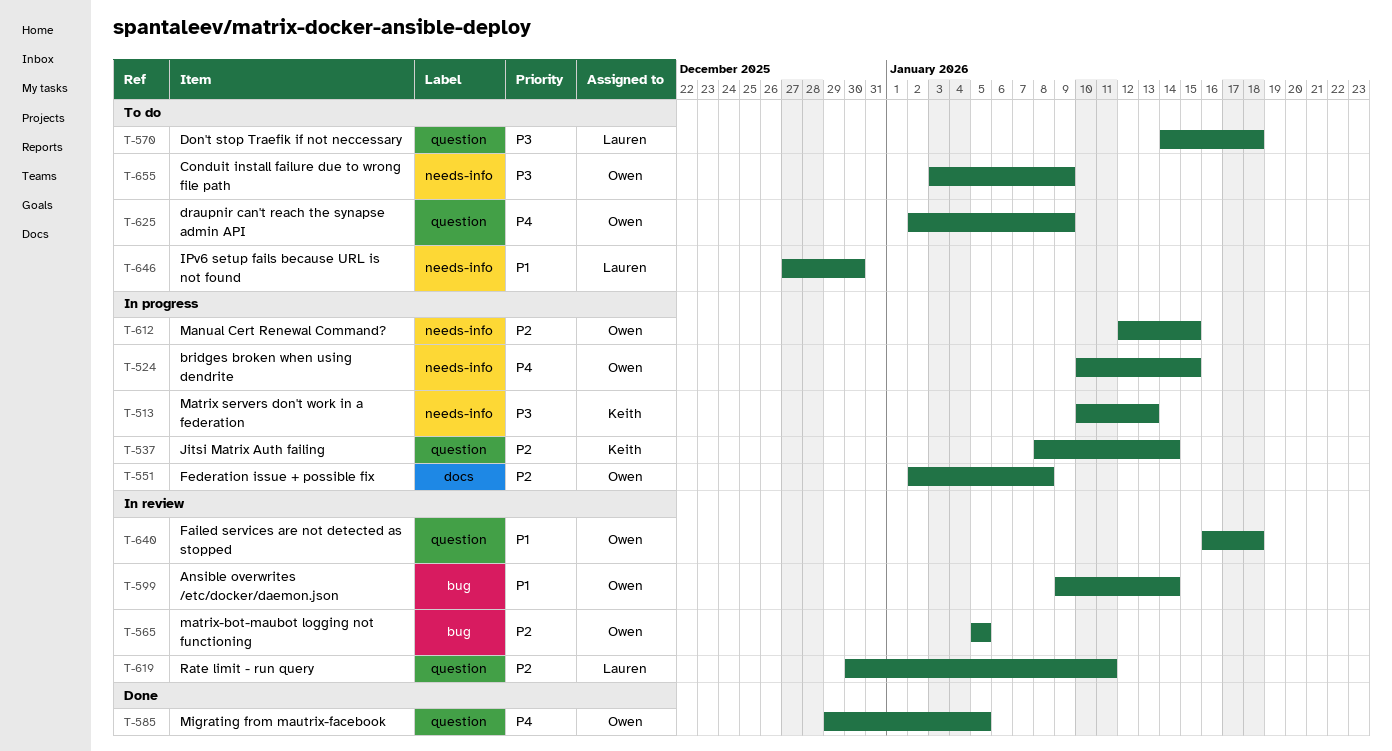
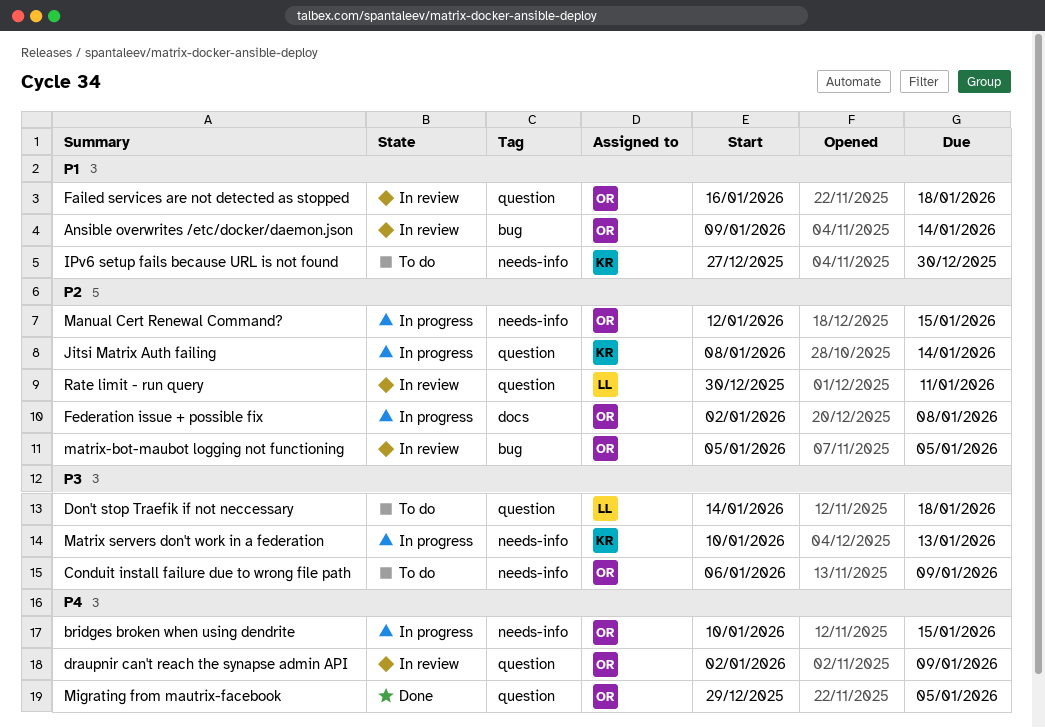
Conduit install failure due to wrong file path, start: Jan 3 -> Jan 6
draupnir can't reach the synapse admin API, status: To do -> In review
IPv6 setup fails because URL is not found, owner: Lauren -> Keith

